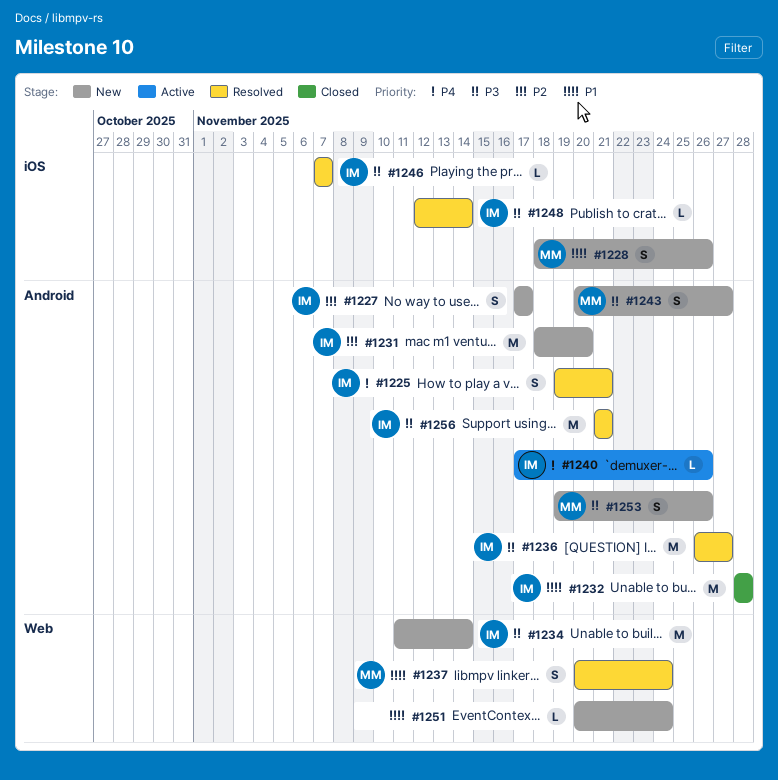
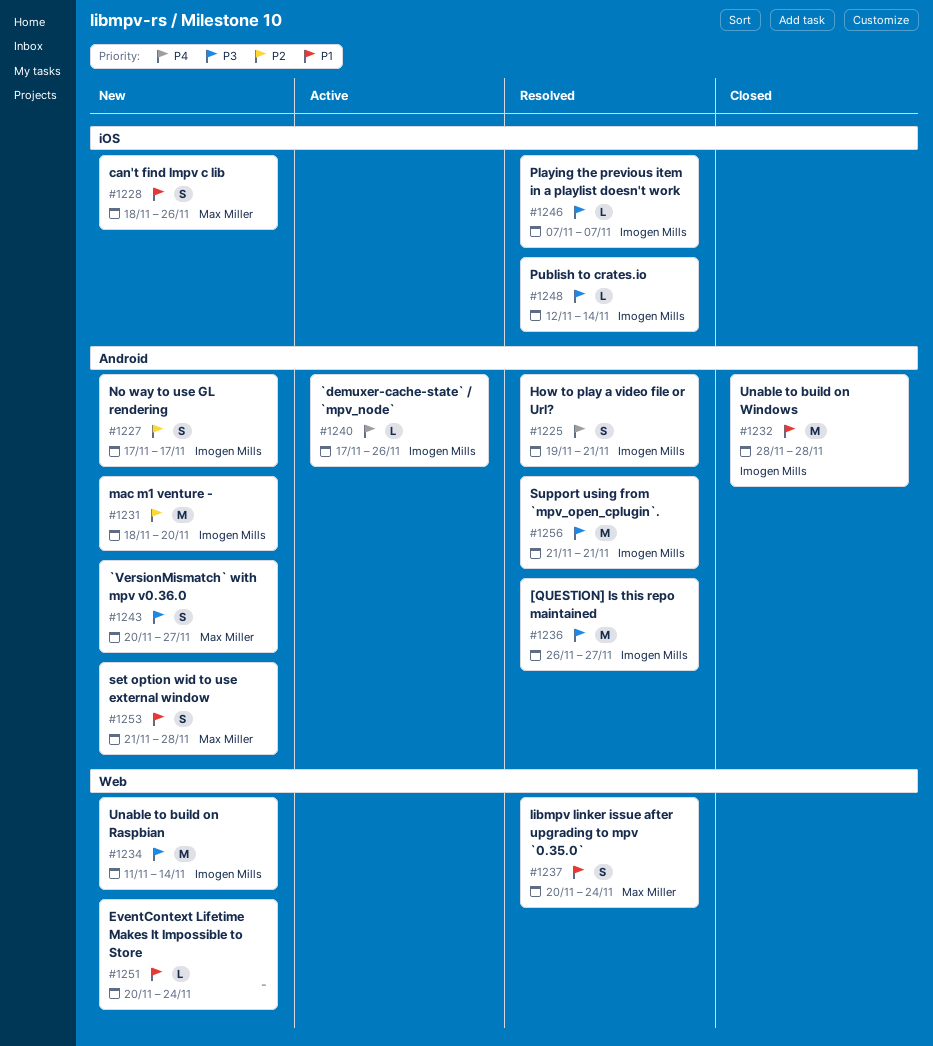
#1253, priority: P3 -> P1
#1253, start: Nov 19 -> Nov 21
#1253, due: Nov 26 -> Nov 28

